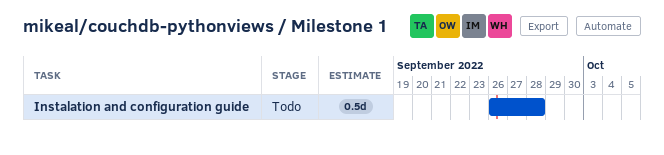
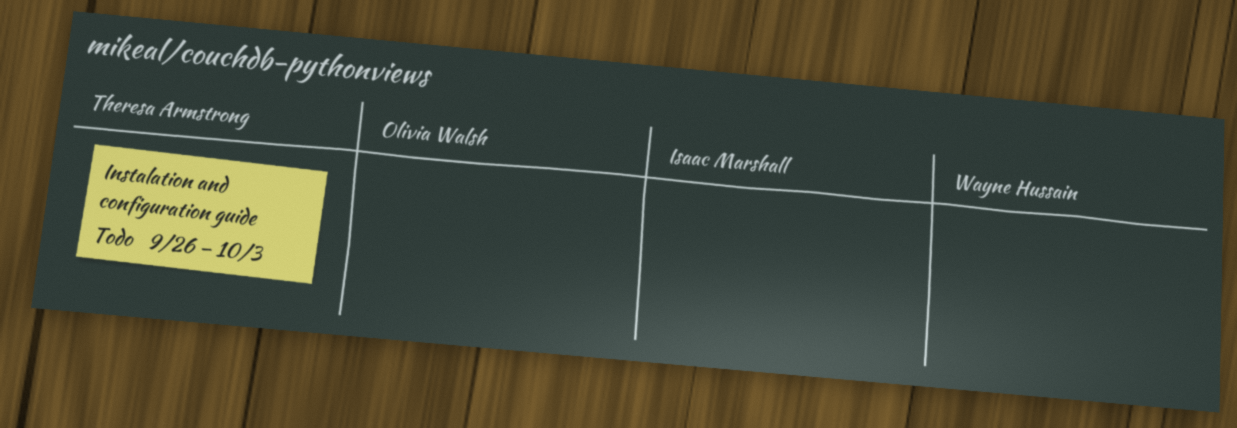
Instalation and configuration guide, due: Sep 28 -> Oct 3

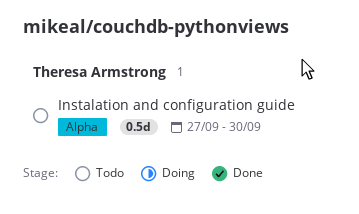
Instalation and configuration guide, start: Sep 26 -> Sep 27
Instalation and configuration guide, due: Oct 3 -> Sep 30

